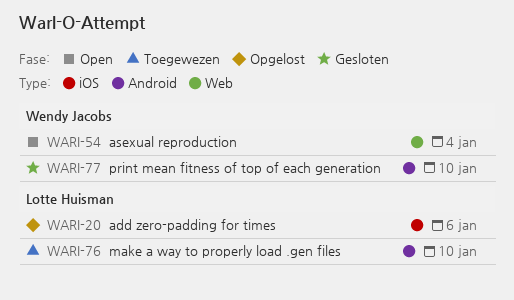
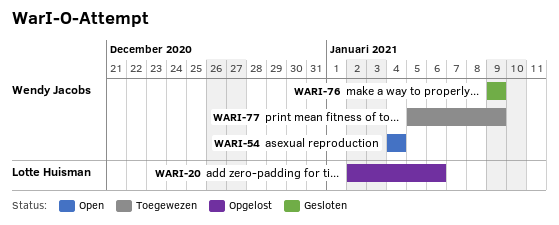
WARI-76, status: Toegewezen -> Gesloten
WARI-76, owner: Lotte Huisman -> Wendy Jacobs
WARI-76, due: Jan 10 -> Jan 9
WARI-77, status: Gesloten -> Toegewezen
WARI-77, due: Jan 10 -> Jan 9

